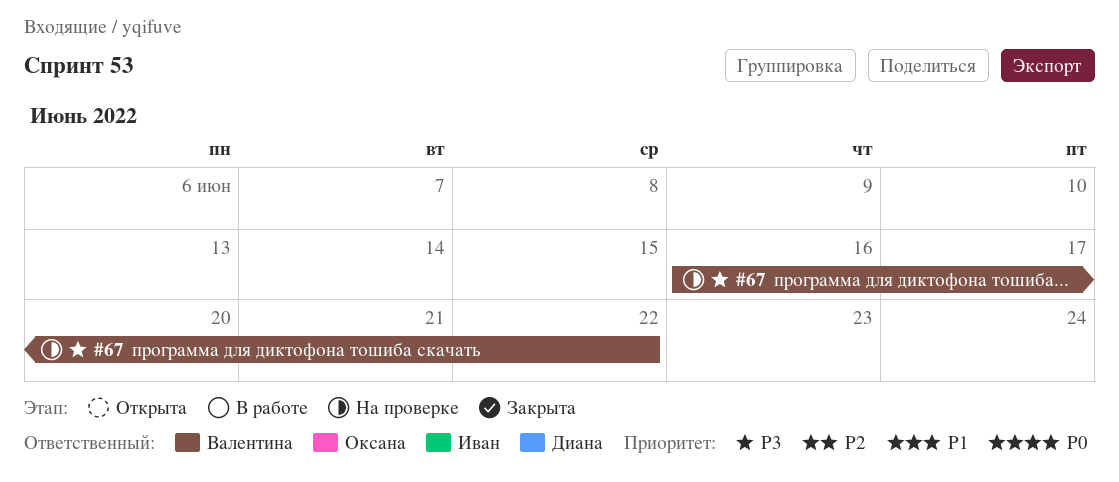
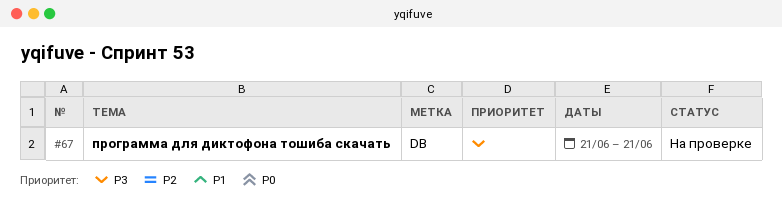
#67, start: Jun 16 -> Jun 21
#67, due: Jun 22 -> Jun 21

